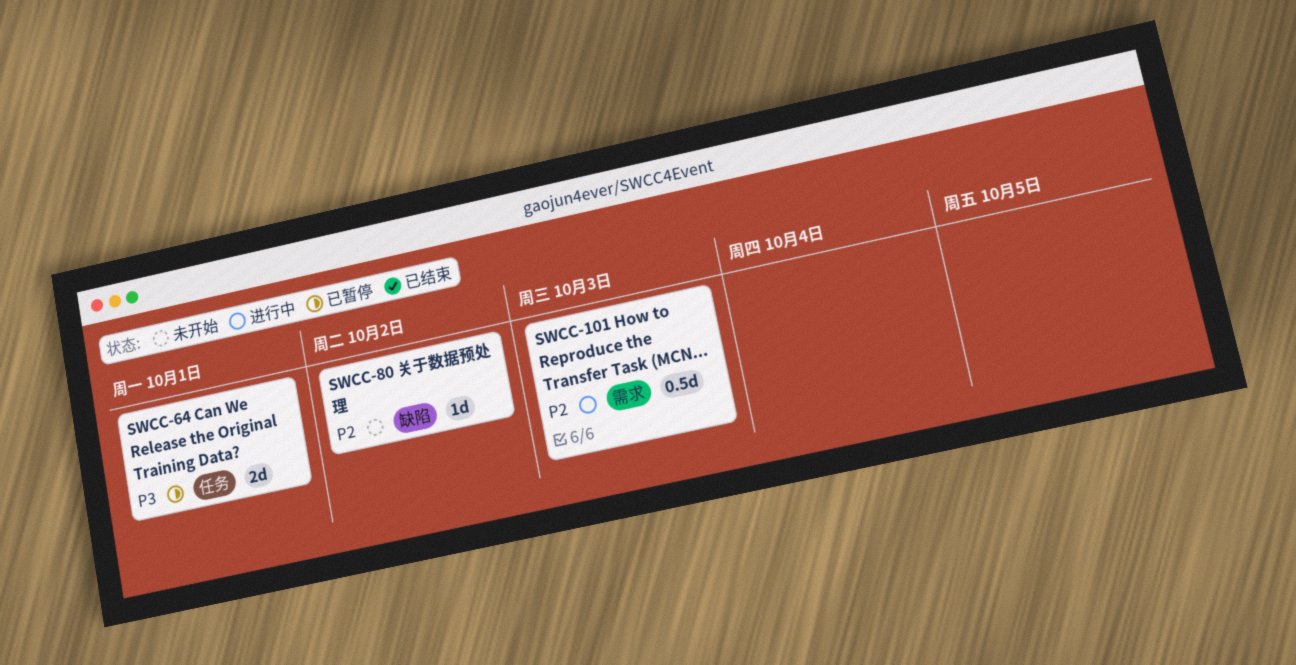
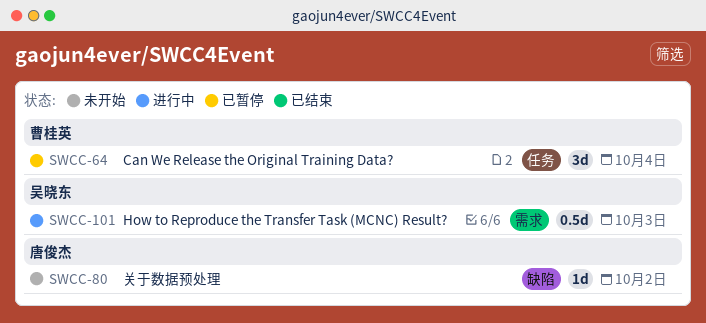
SWCC-64, estimate: 2d -> 3d
SWCC-64, due: Oct 1 -> Oct 4

